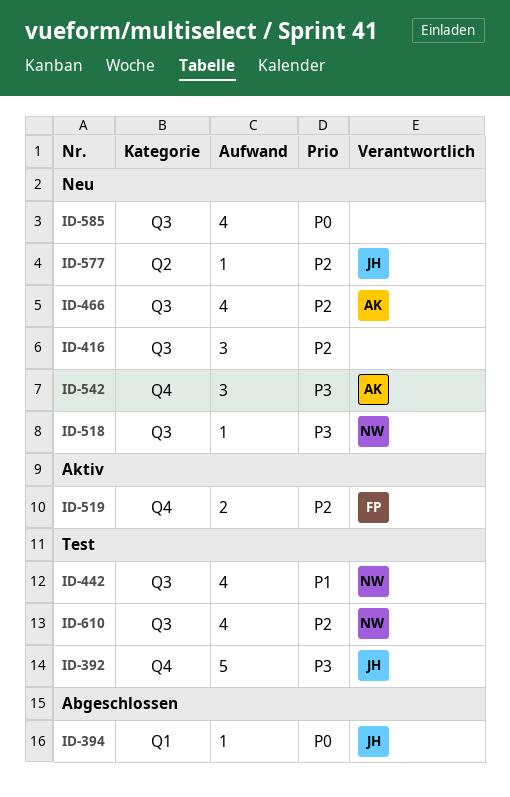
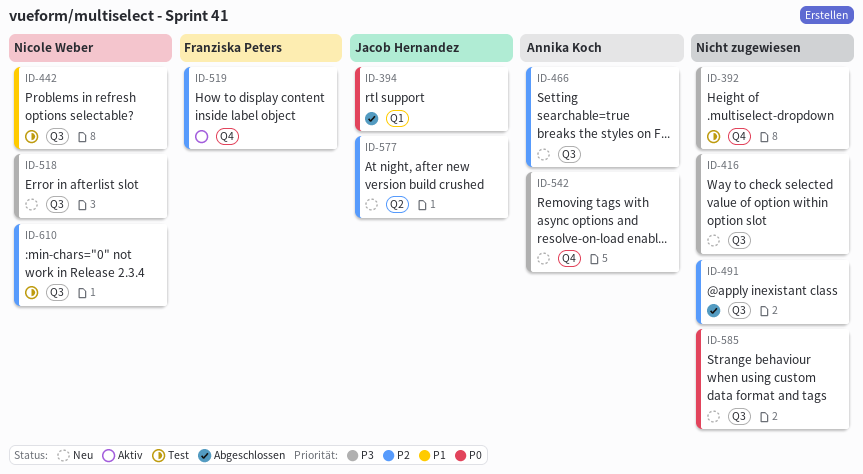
ID-392, owner: Jacob Hernandez -> none
ID-416, priority: P2 -> P3
ID-491: none -> present

